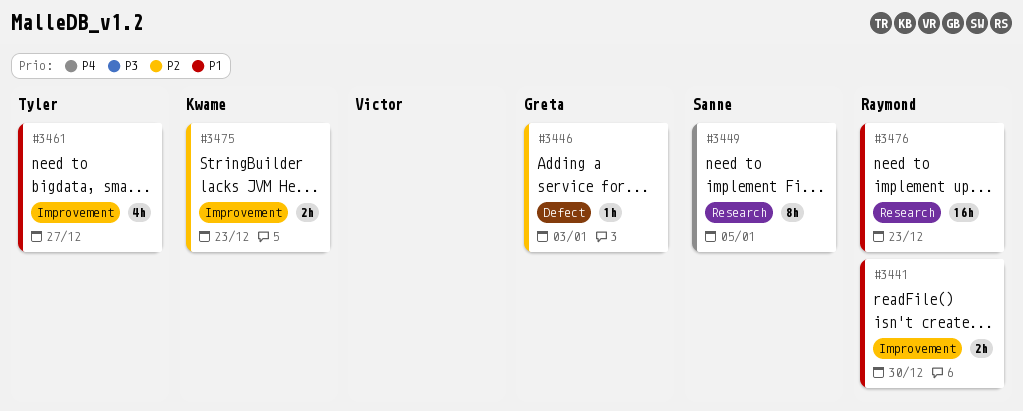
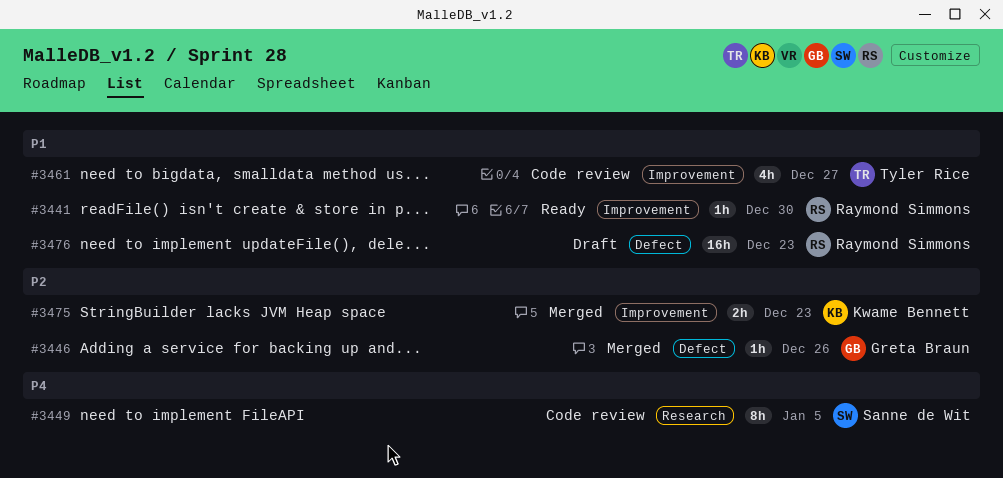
#3441, estimate: 2h -> 1h
#3446, due: Jan 3 -> Dec 26
#3476, label: Research -> Defect

